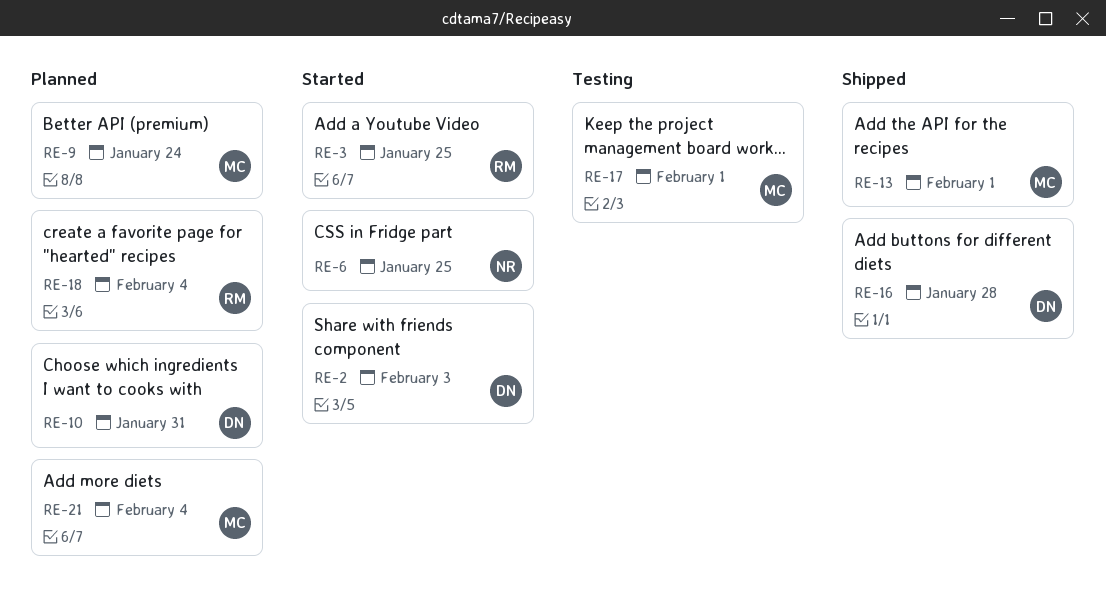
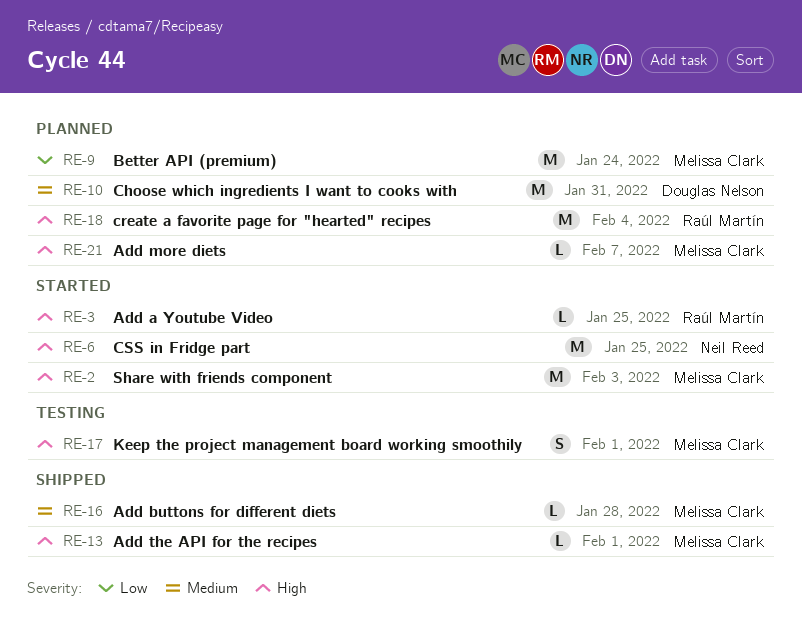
RE-2, owner: Douglas Nelson -> Melissa Clark
RE-16, owner: Douglas Nelson -> Melissa Clark
RE-21, due: Feb 4 -> Feb 7

